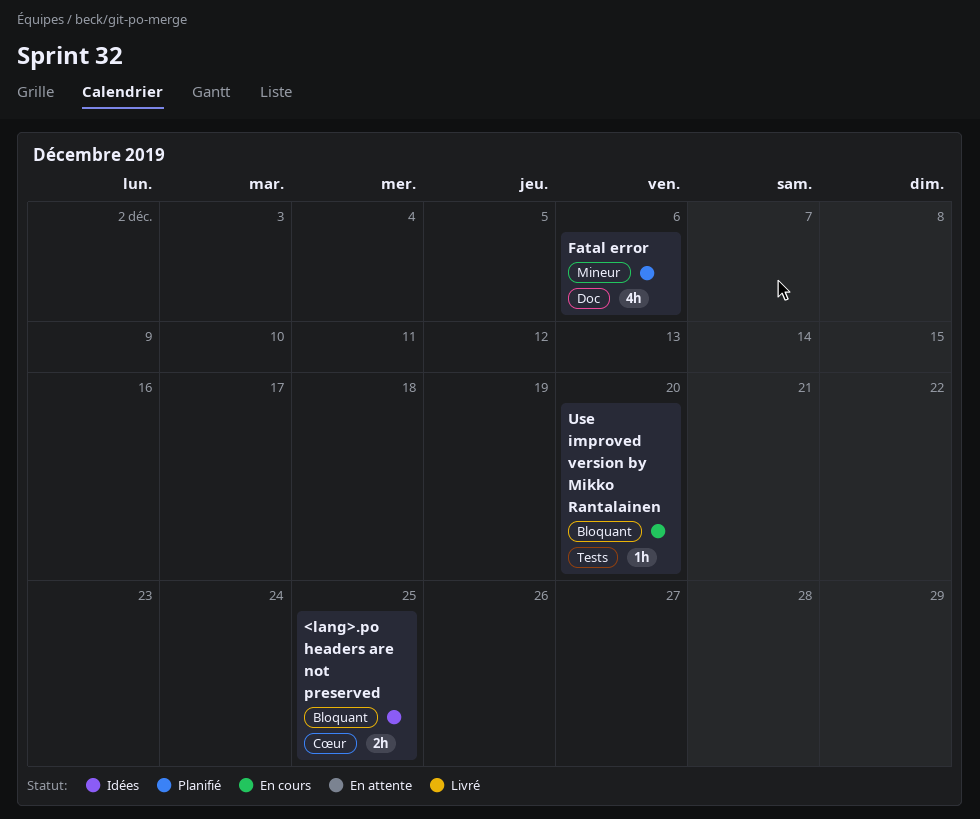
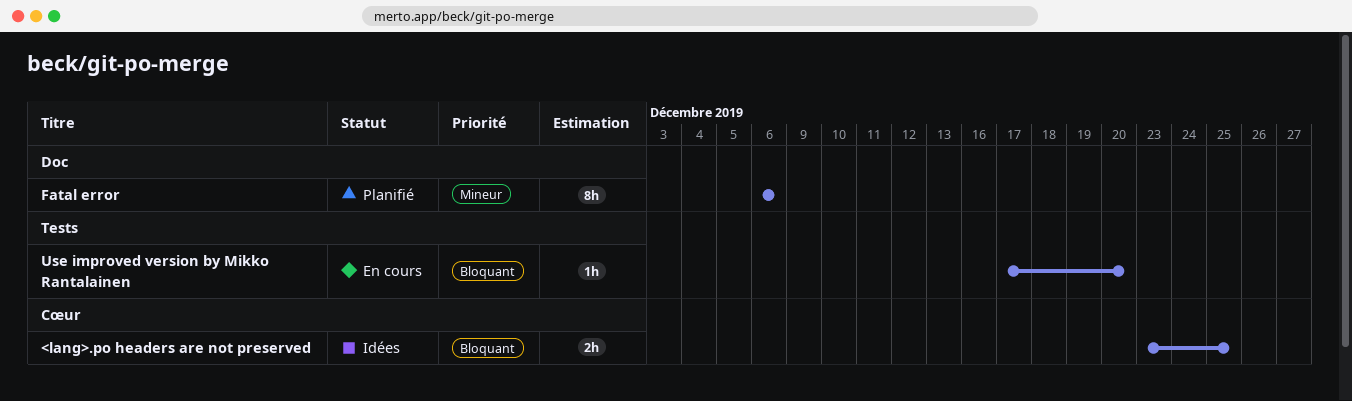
Fatal error, estimate: 4h -> 8h

